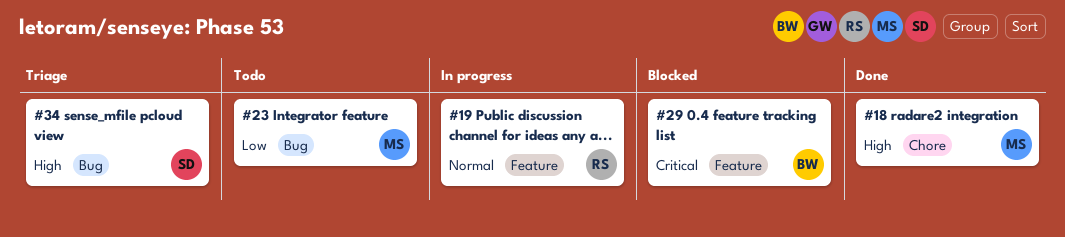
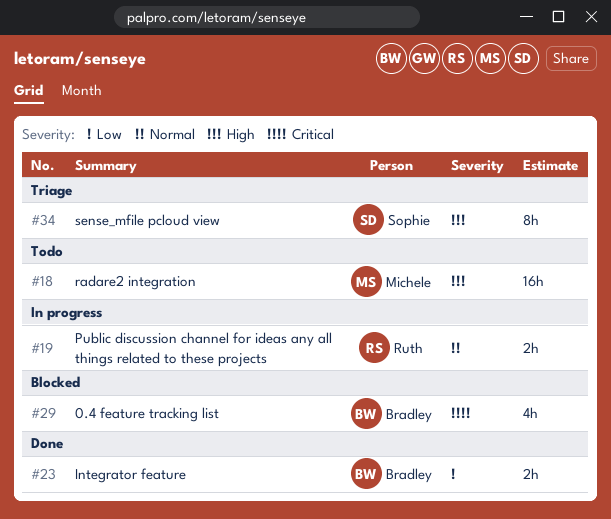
#18, status: Done -> Todo
#23, status: Todo -> Done
#23, owner: Michele -> Bradley

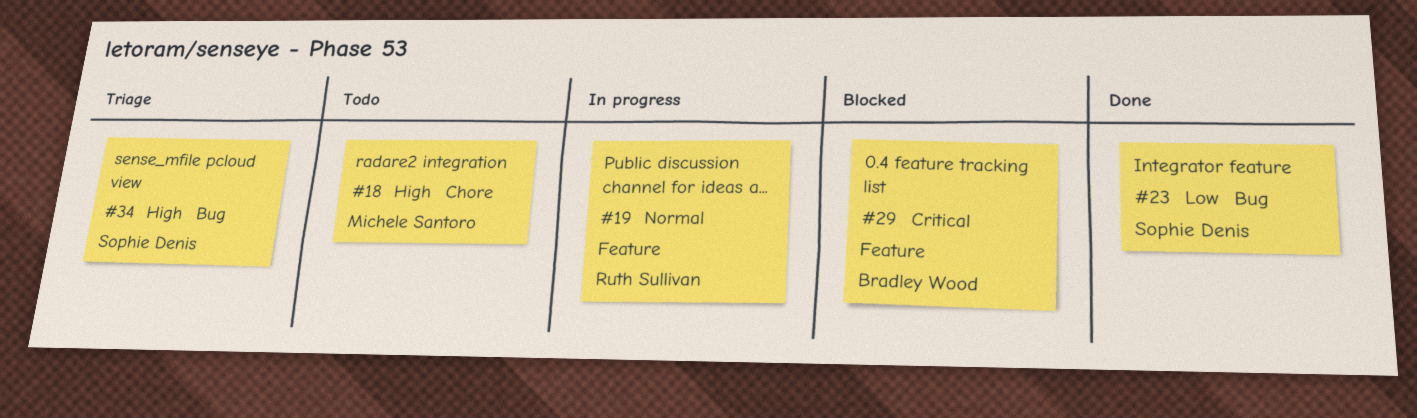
#23, owner: Bradley Wood -> Sophie Denis

